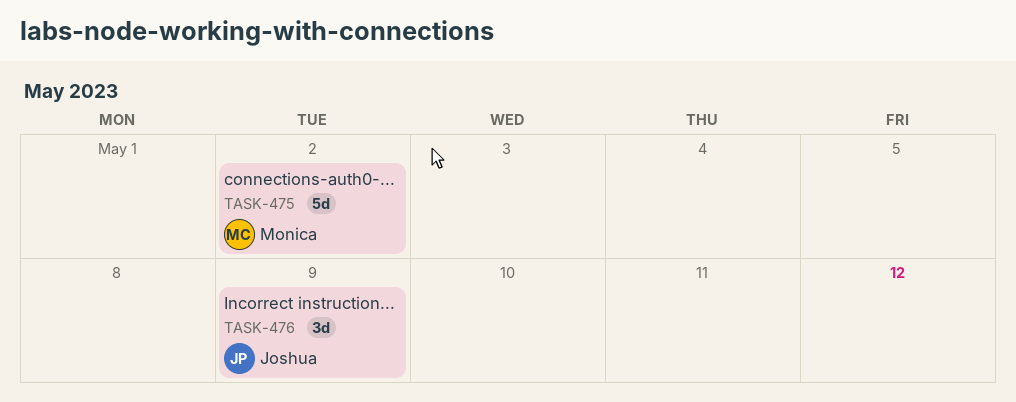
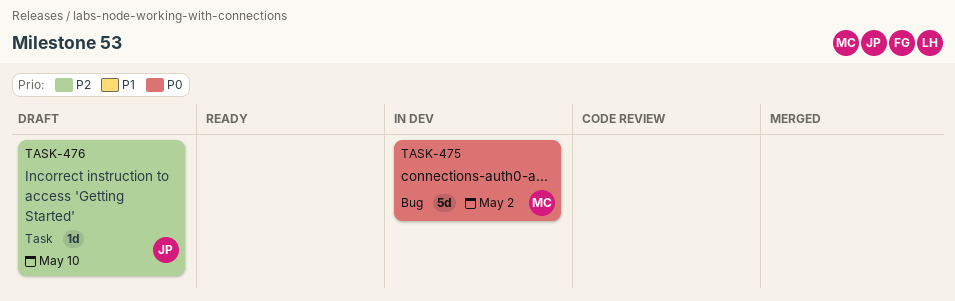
TASK-476, estimate: 3d -> 1d
TASK-476, due: May 9 -> May 10

